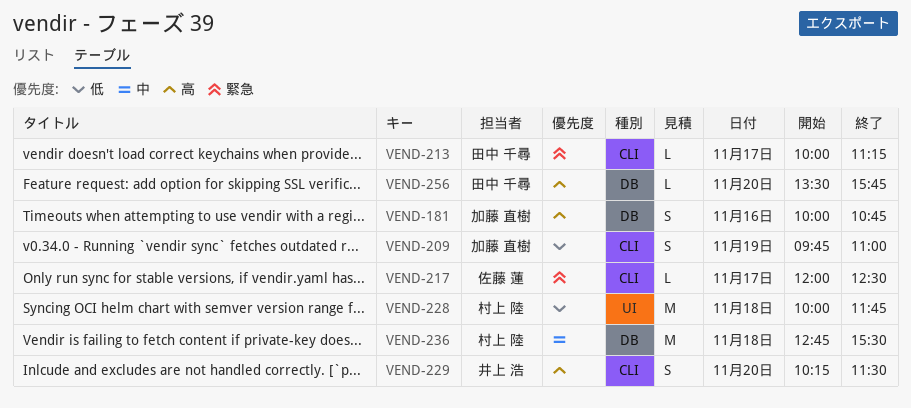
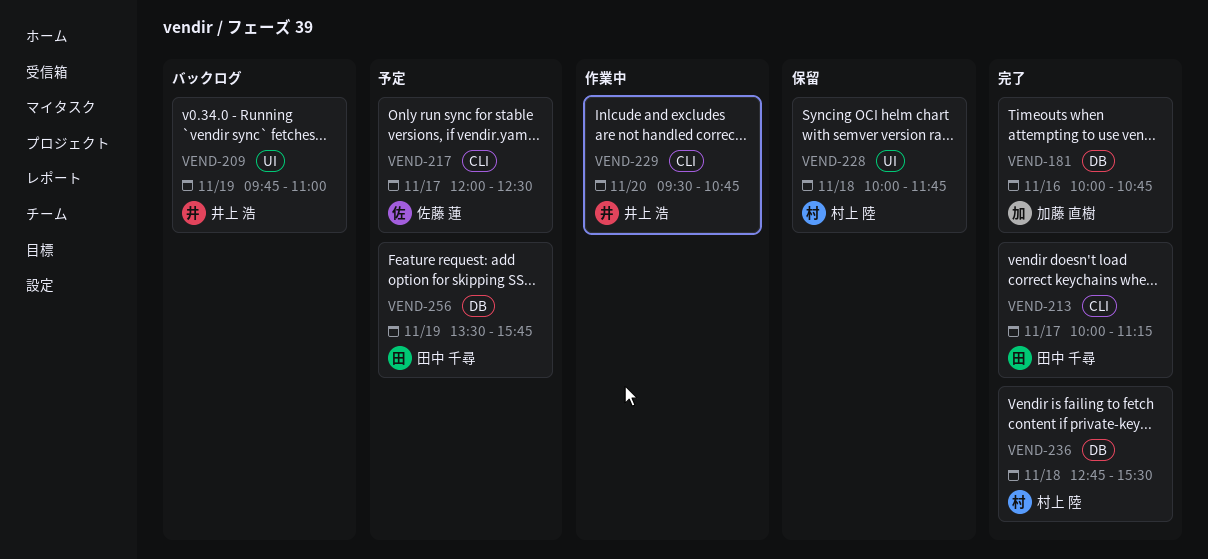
VEND-209, owner: 加藤 直樹 -> 井上 浩
VEND-209, label: CLI -> UI
VEND-229, begins: 10:15 -> 09:30
VEND-229, ends: 11:30 -> 10:45
VEND-256, day: Nov 20 -> Nov 19

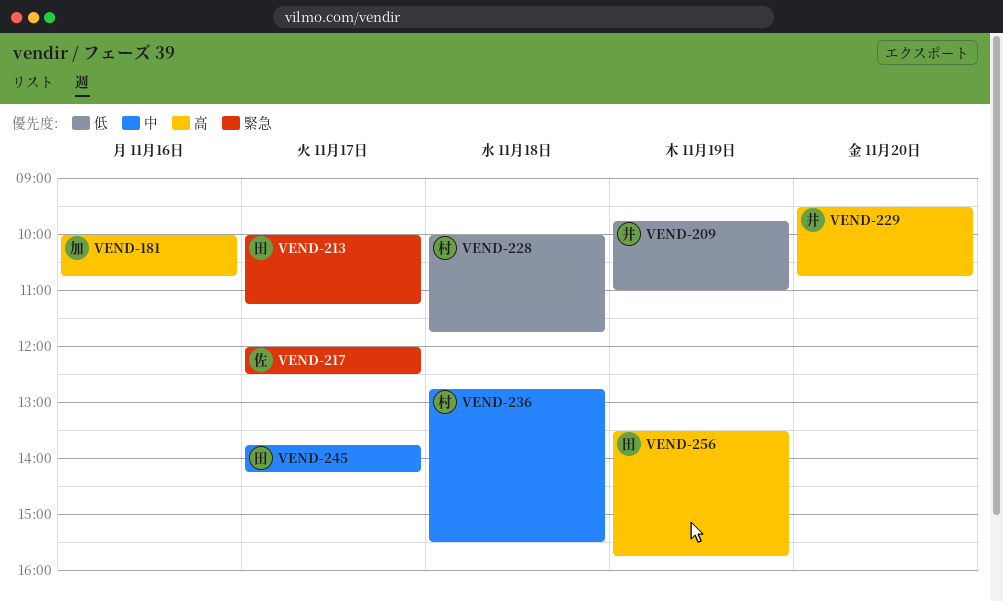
VEND-245: none -> present

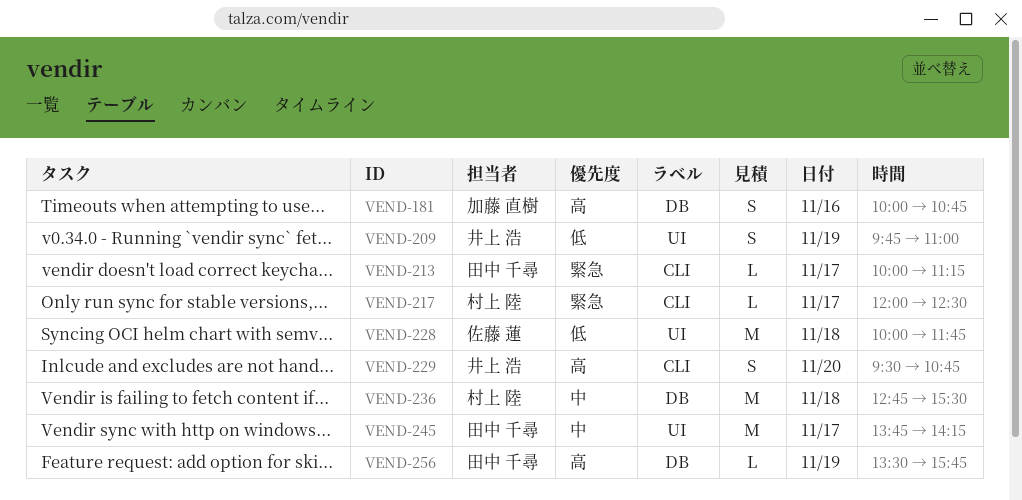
VEND-217, owner: 佐藤 蓮 -> 村上 陸
VEND-228, owner: 村上 陸 -> 佐藤 蓮

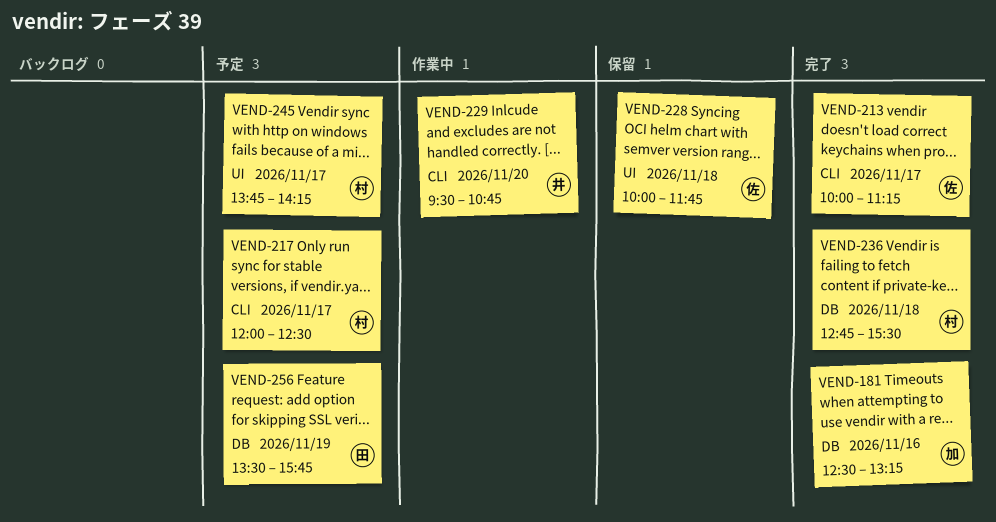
VEND-181, begins: 10:00 -> 12:30
VEND-181, ends: 10:45 -> 13:15
VEND-209: present -> none
VEND-213, owner: 田中 千尋 -> 佐藤 蓮
VEND-245, owner: 田中 千尋 -> 村上 陸

